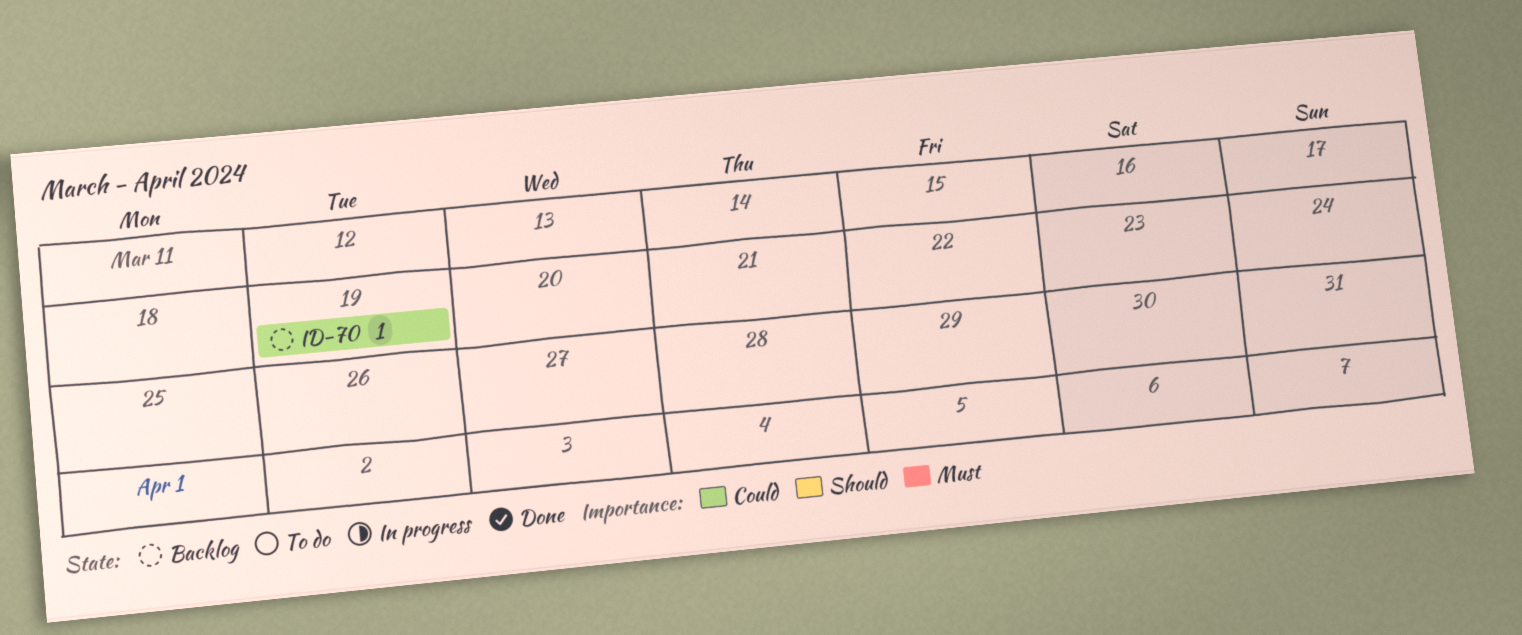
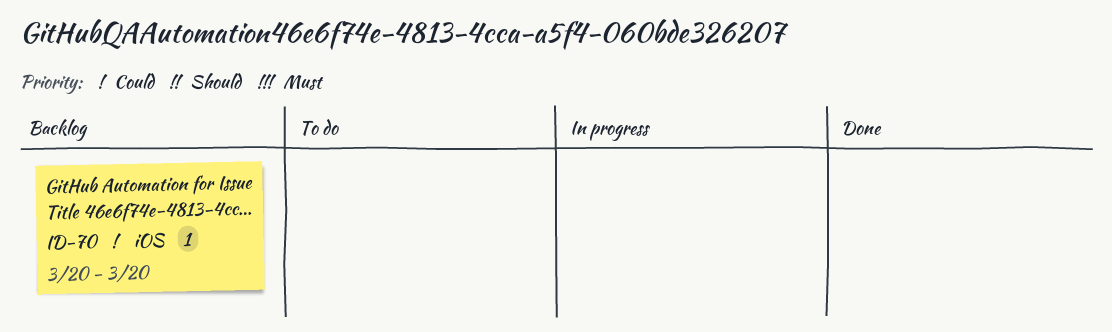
ID-70, start: Mar 19 -> Mar 20
ID-70, due: Mar 19 -> Mar 20

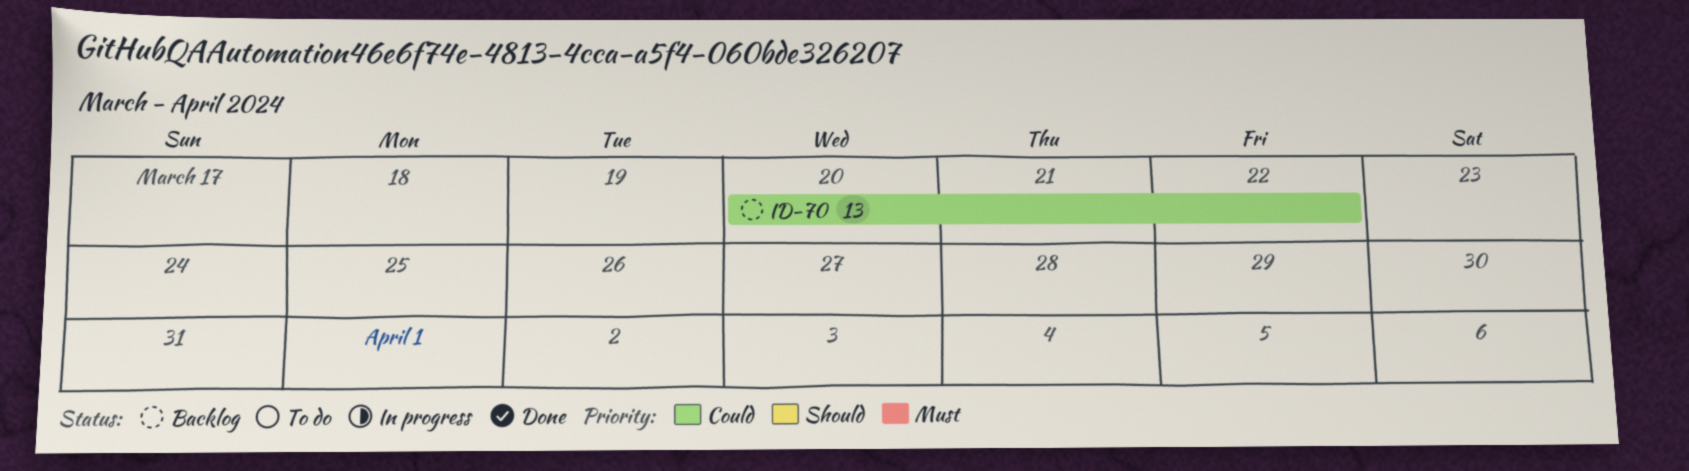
ID-70, estimate: 1 -> 13
ID-70, due: Mar 20 -> Mar 22

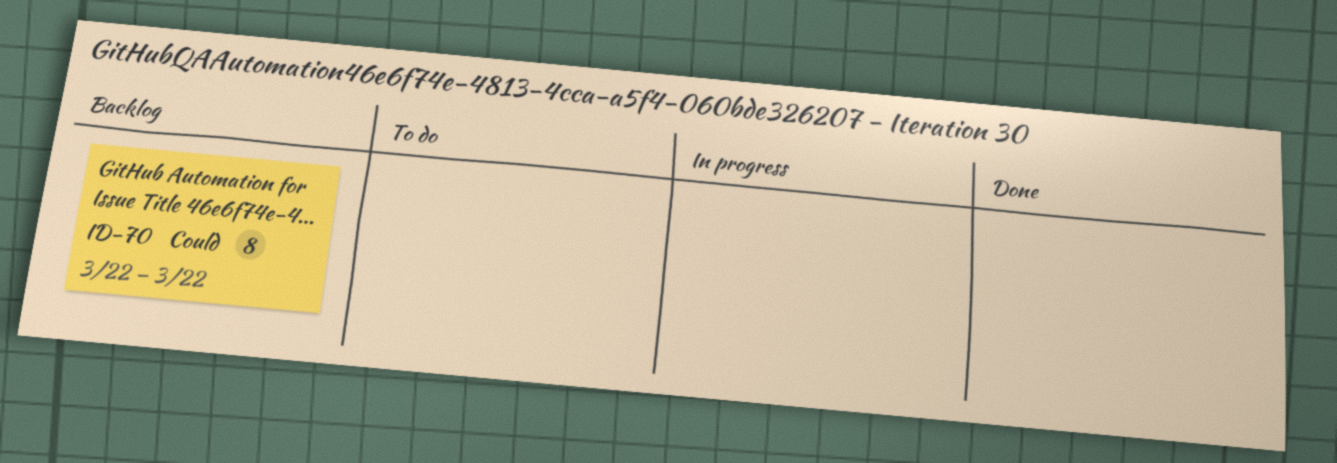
ID-70, estimate: 13 -> 8
ID-70, start: Mar 20 -> Mar 22

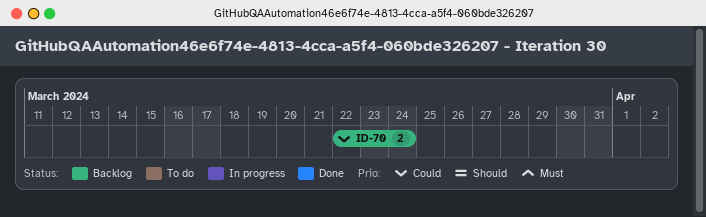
ID-70, estimate: 8 -> 2
ID-70, due: Mar 22 -> Mar 24

